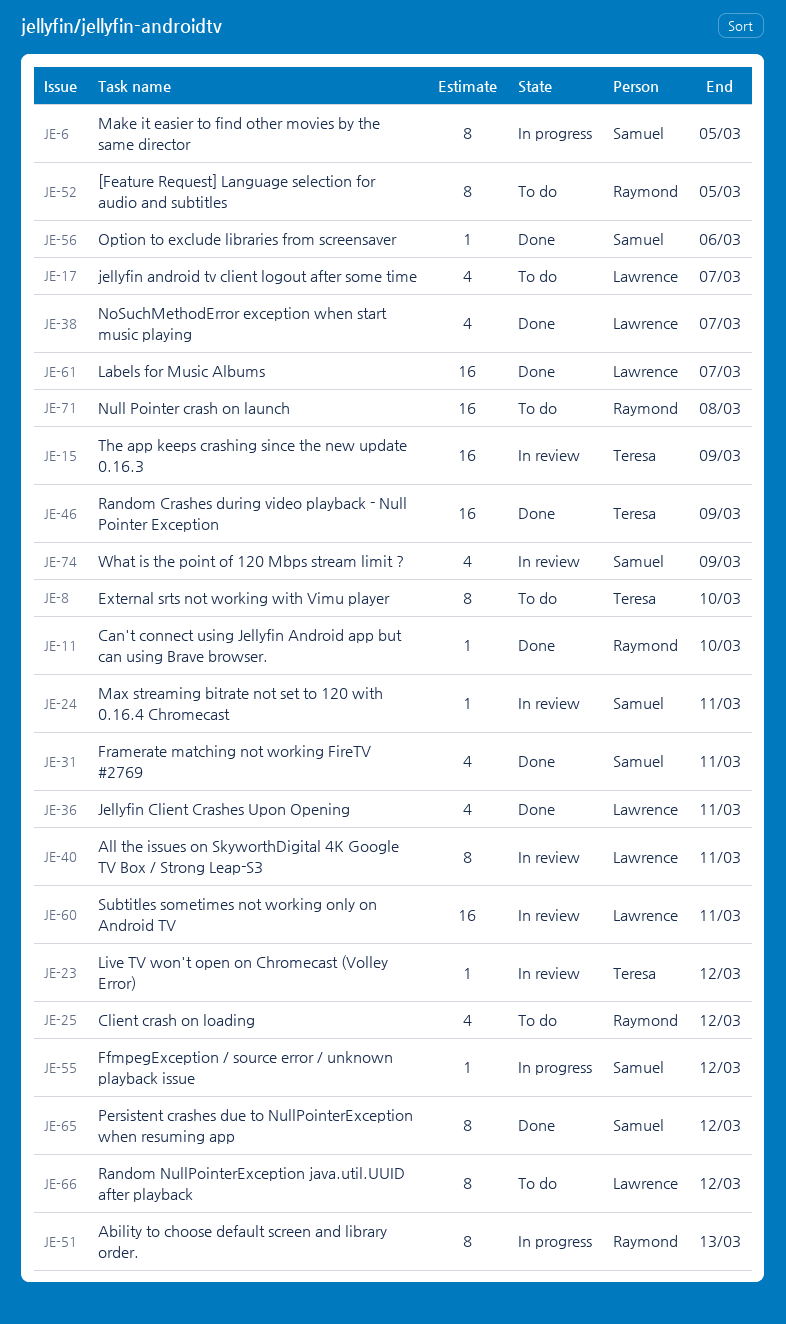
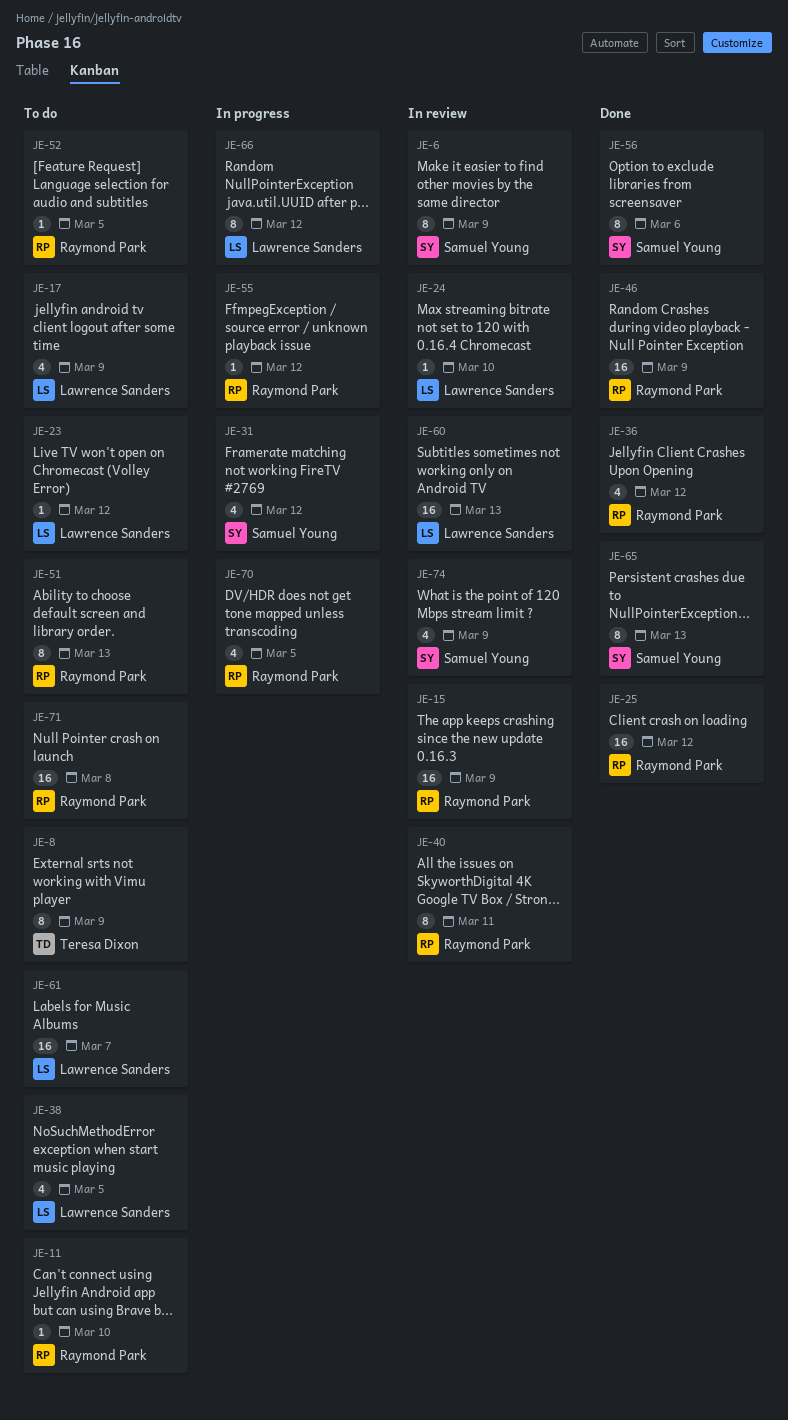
JE-6, status: In progress -> In review
JE-6, due: Mar 5 -> Mar 9
JE-8, due: Mar 10 -> Mar 9
JE-11, status: Done -> To do
JE-15, owner: Teresa Dixon -> Raymond Park
JE-17, due: Mar 7 -> Mar 9
JE-23, status: In review -> To do
JE-23, owner: Teresa Dixon -> Lawrence Sanders
JE-24, owner: Samuel Young -> Lawrence Sanders
JE-24, due: Mar 11 -> Mar 10
JE-25, status: To do -> Done
JE-25, estimate: 4 -> 16
JE-31, status: Done -> In progress
JE-31, due: Mar 11 -> Mar 12
JE-36, owner: Lawrence Sanders -> Raymond Park
JE-36, due: Mar 11 -> Mar 12
JE-38, status: Done -> To do
JE-38, due: Mar 7 -> Mar 5
JE-40, owner: Lawrence Sanders -> Raymond Park
JE-46, owner: Teresa Dixon -> Raymond Park
JE-51, status: In progress -> To do
JE-52, estimate: 8 -> 1
JE-55, owner: Samuel Young -> Raymond Park
JE-56, estimate: 1 -> 8
JE-60, due: Mar 11 -> Mar 13
JE-61, status: Done -> To do
JE-65, due: Mar 12 -> Mar 13
JE-66, status: To do -> In progress
JE-70: none -> present

